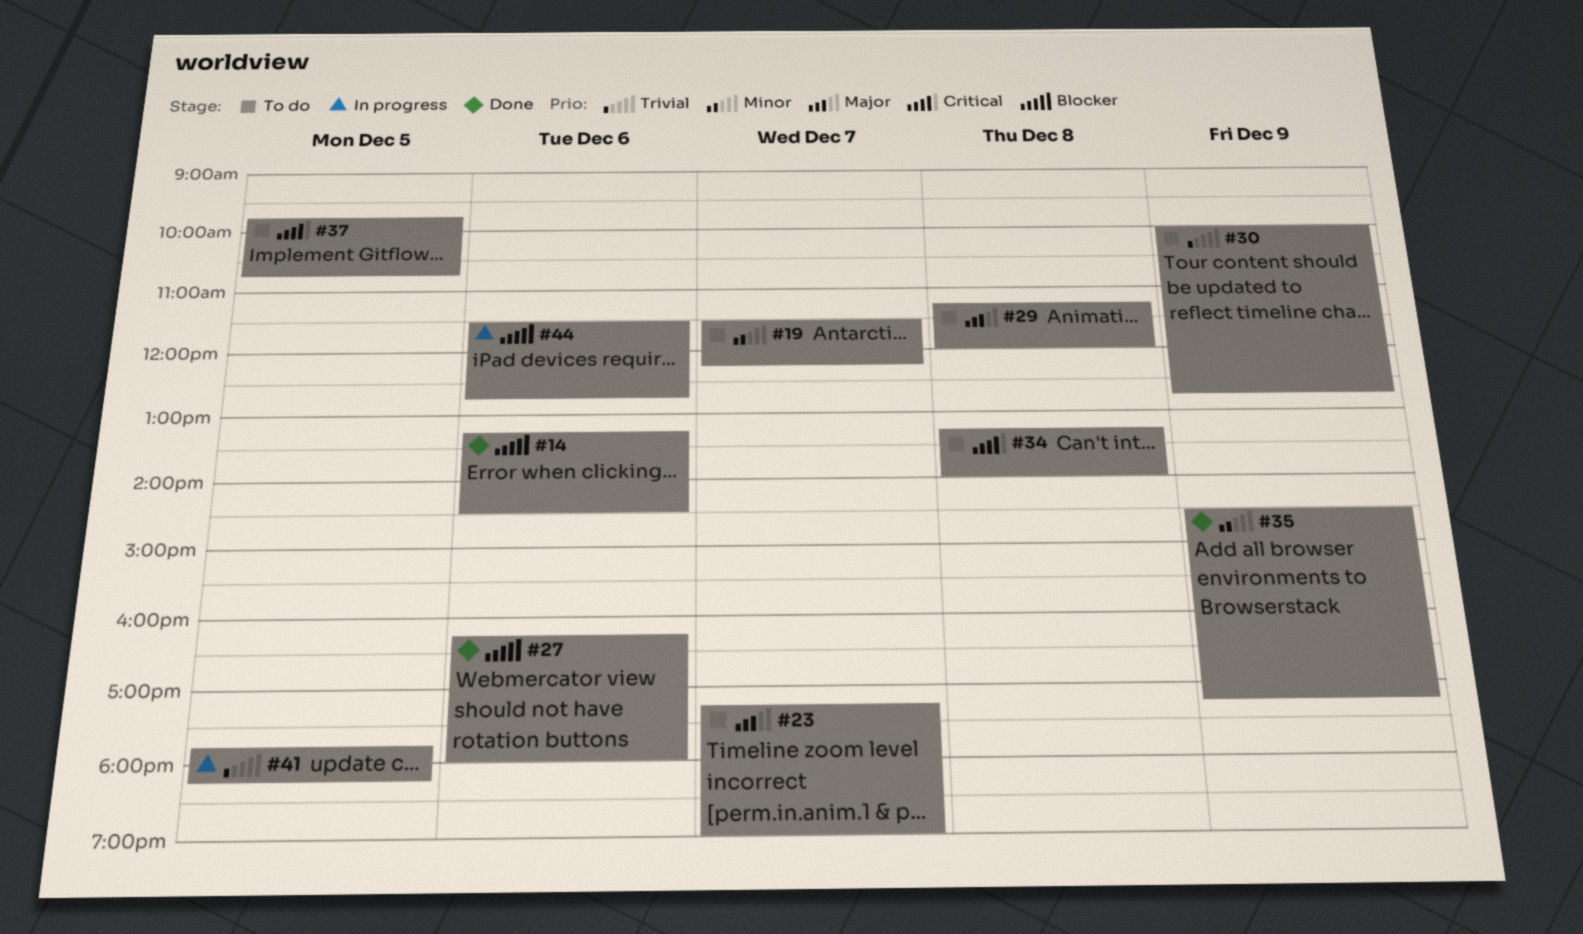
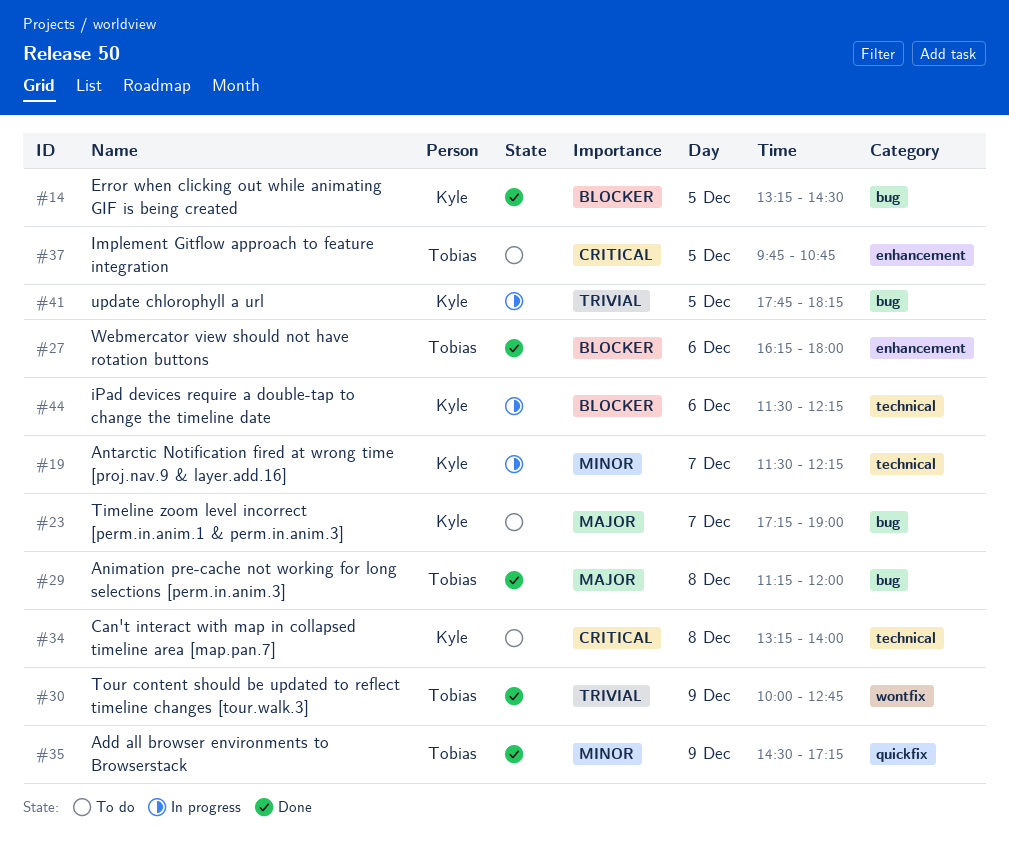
#14, day: Dec 6 -> Dec 5
#19, status: To do -> In progress
#29, status: To do -> Done
#30, status: To do -> Done
#44, ends: 12:45 -> 12:15

